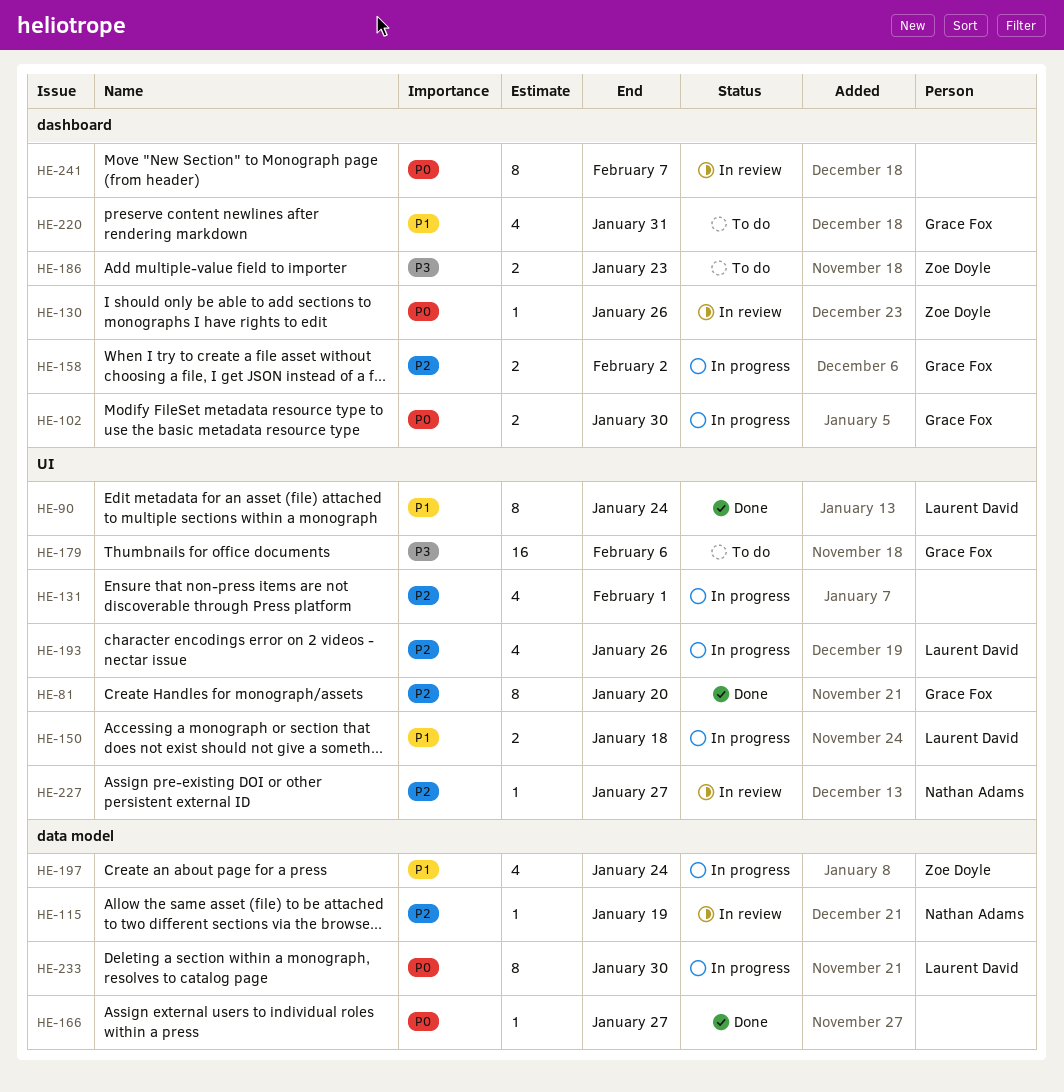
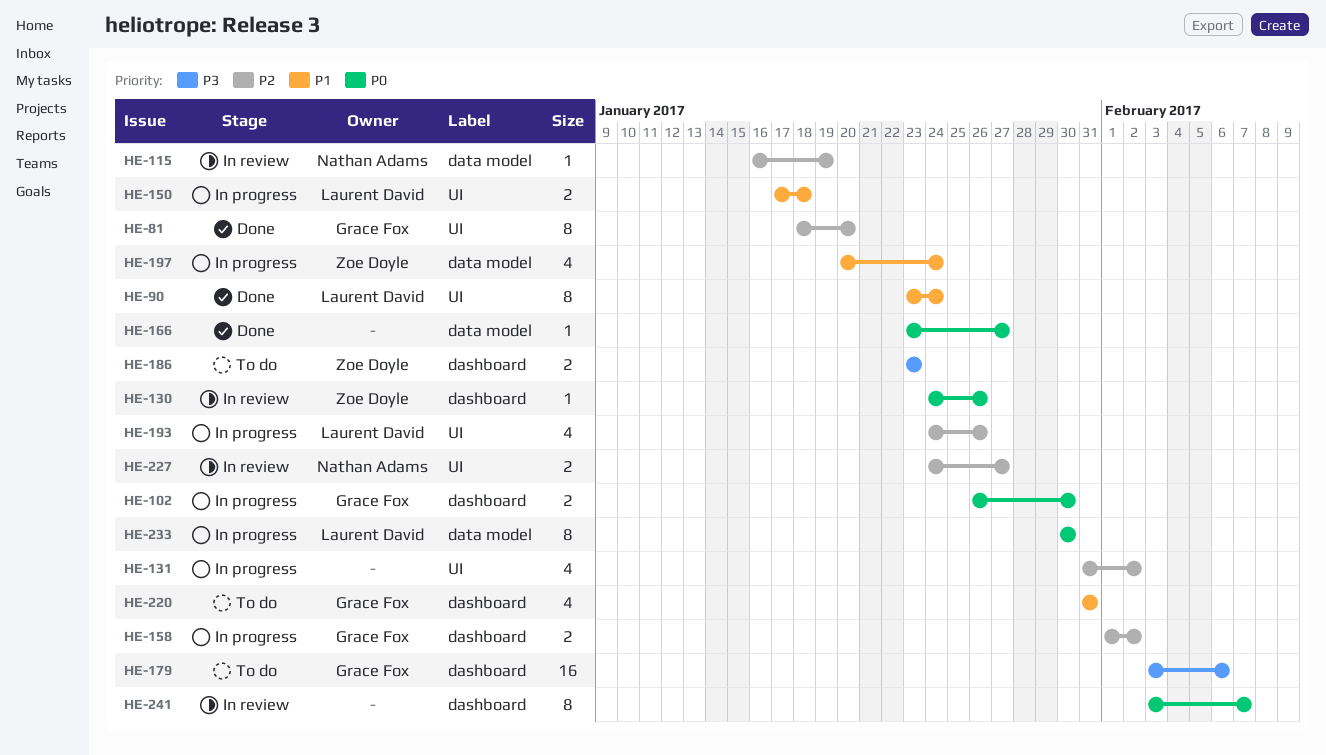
HE-131, due: Feb 1 -> Feb 2
HE-179, label: UI -> dashboard
HE-227, estimate: 1 -> 2

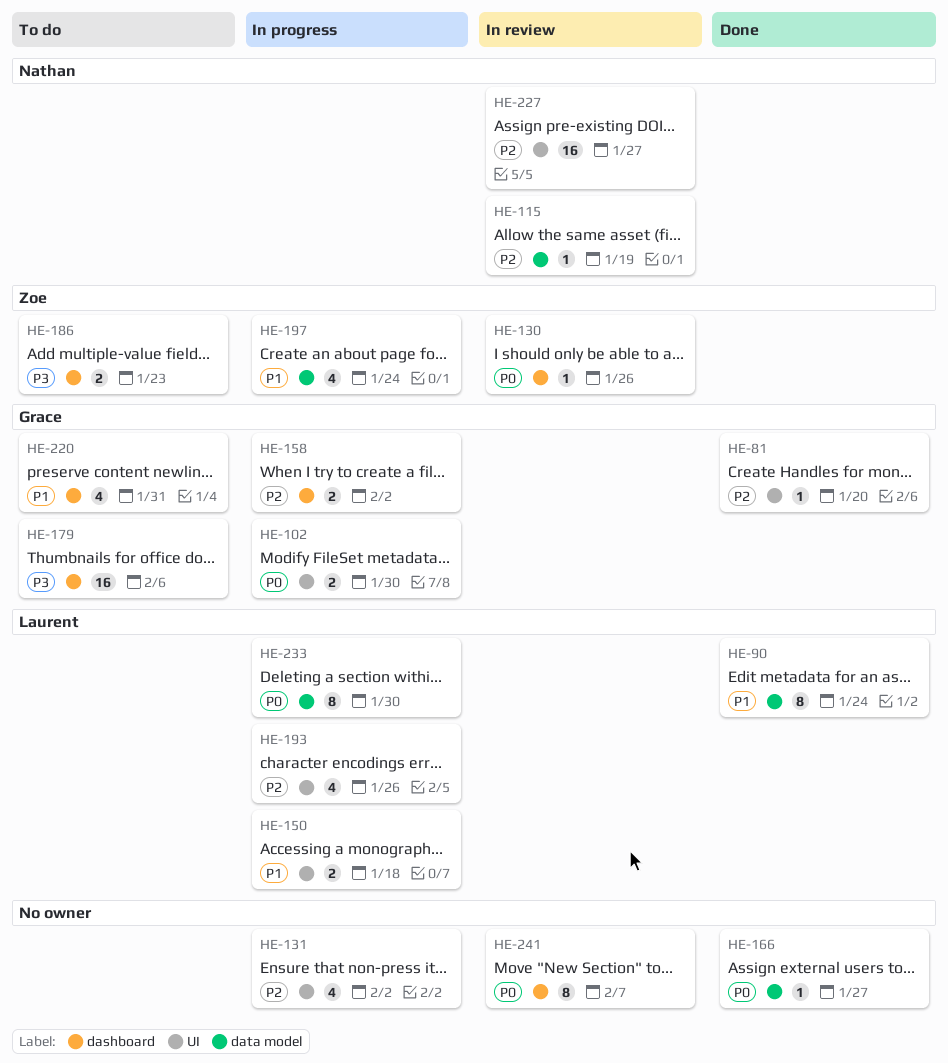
HE-81, estimate: 8 -> 1
HE-90, label: UI -> data model
HE-102, label: dashboard -> UI
HE-227, estimate: 2 -> 16

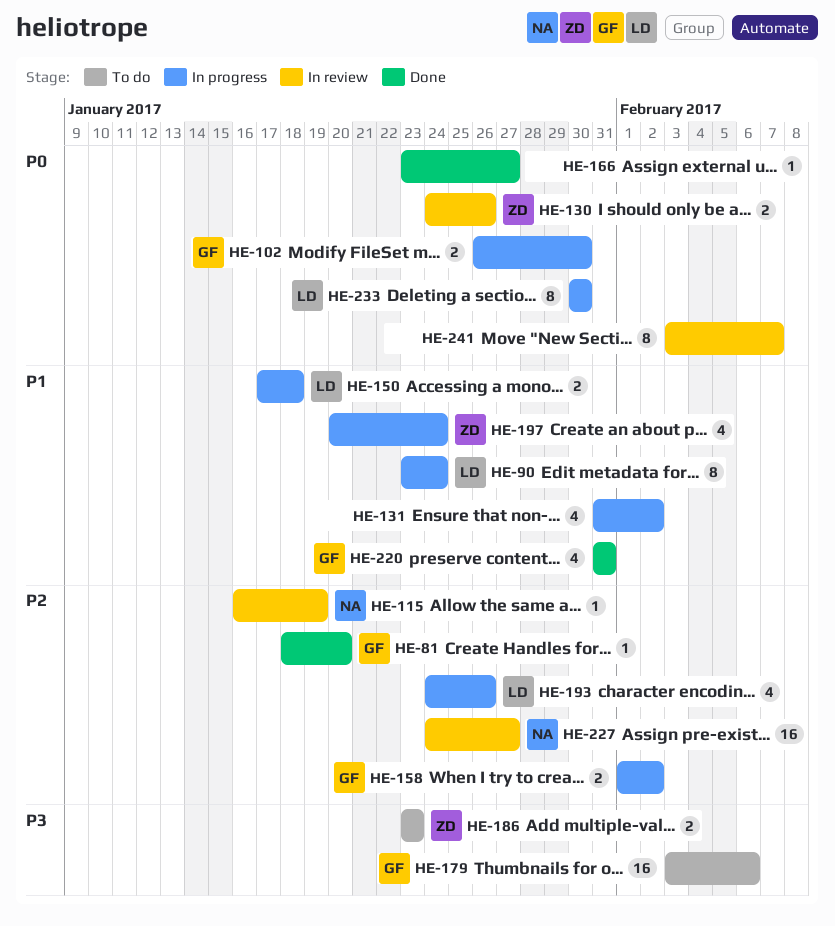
HE-90, status: Done -> In progress
HE-130, estimate: 1 -> 2
HE-131, priority: P2 -> P1
HE-220, status: To do -> Done

